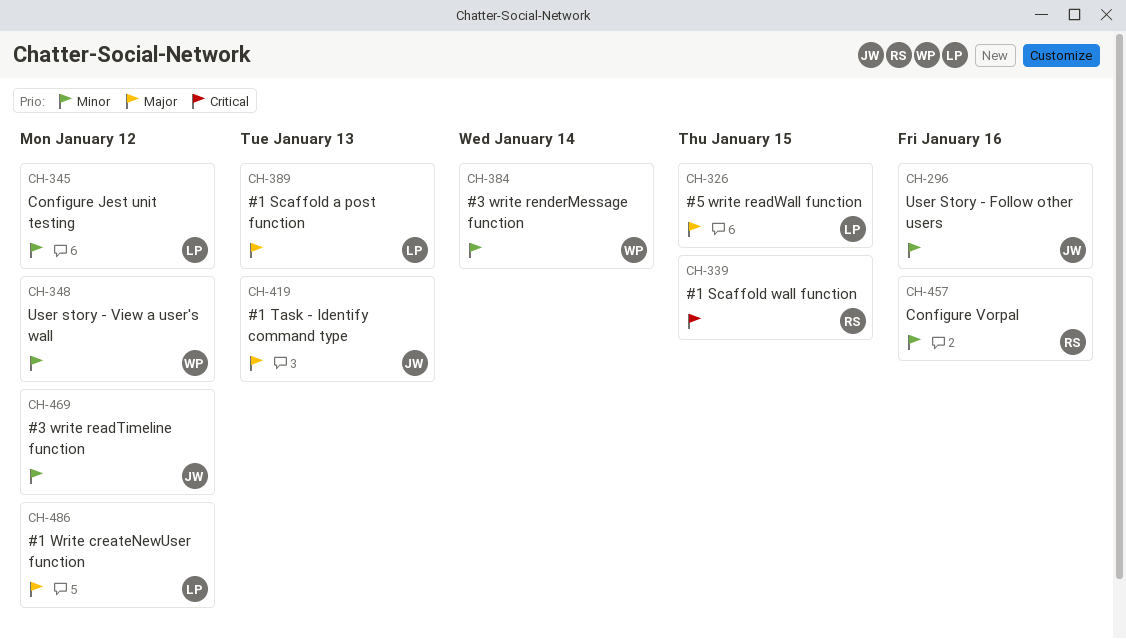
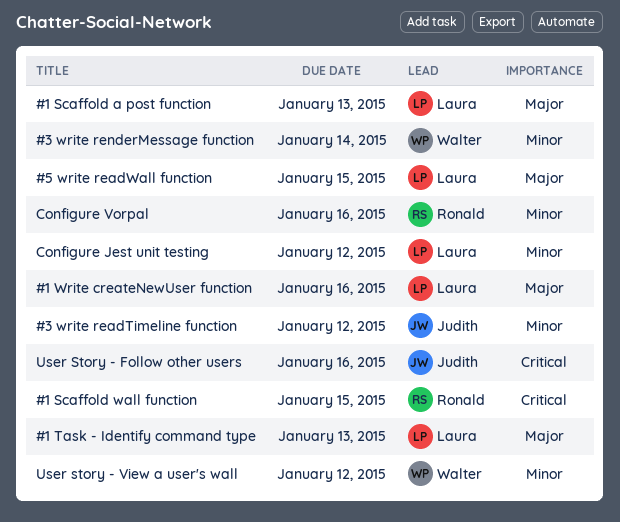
#1 Task - Identify command type, owner: Judith -> Laura
#1 Write createNewUser function, due: Jan 12 -> Jan 16
User Story - Follow other users, priority: Minor -> Critical

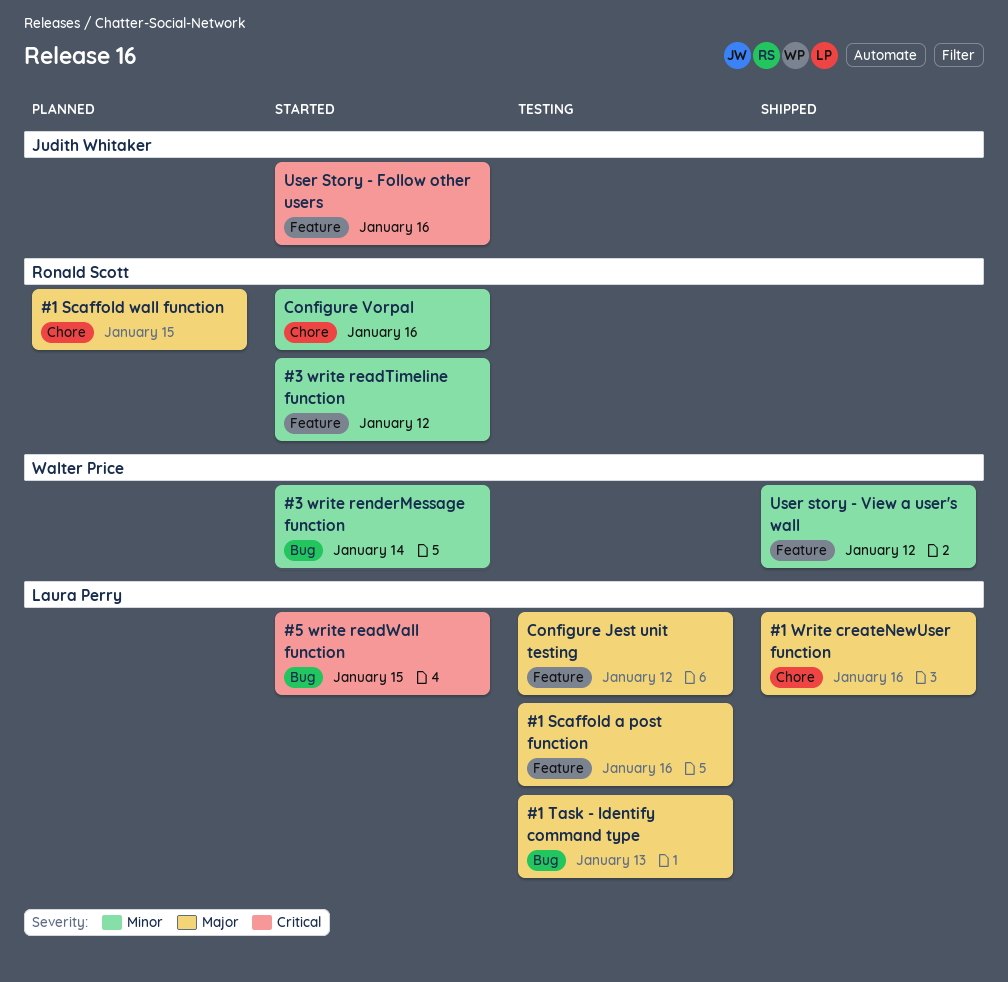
#1 Scaffold a post function, due: Jan 13 -> Jan 16
#1 Scaffold wall function, priority: Critical -> Major
#3 write readTimeline function, owner: Judith Whitaker -> Ronald Scott
#5 write readWall function, priority: Major -> Critical
Configure Jest unit testing, priority: Minor -> Major

